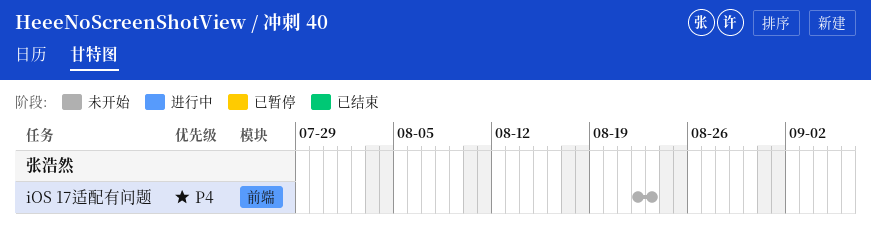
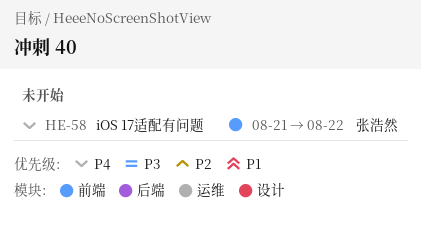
iOS 17适配有问题, start: Aug 22 -> Aug 21
iOS 17适配有问题, due: Aug 23 -> Aug 22

